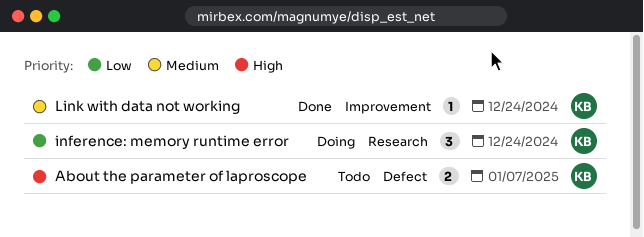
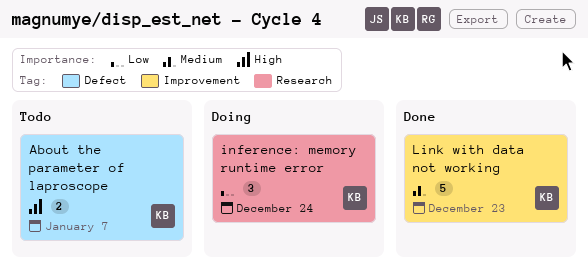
Link with data not working, estimate: 1 -> 5
Link with data not working, due: Dec 24 -> Dec 23

